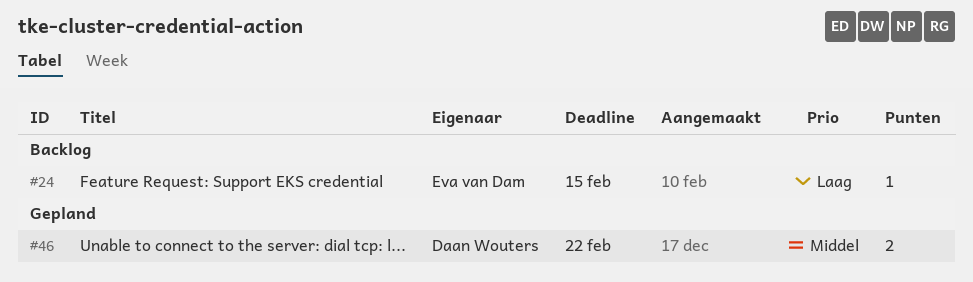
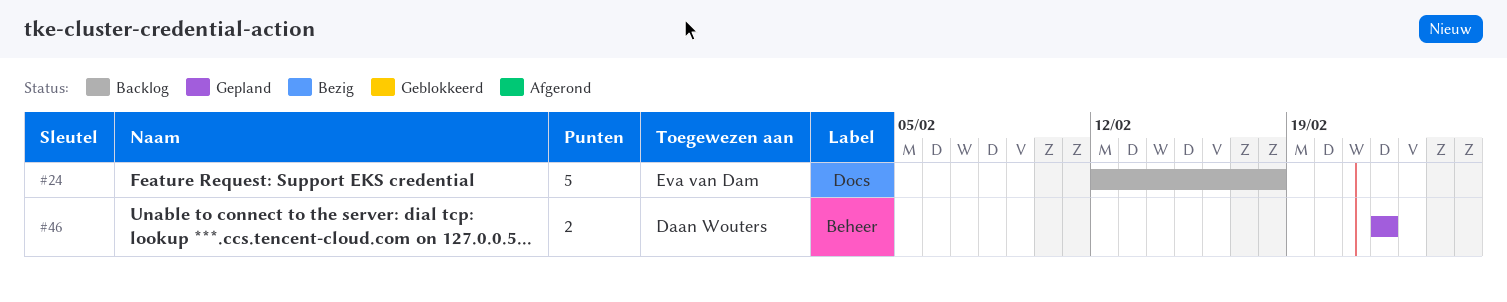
#24, estimate: 1 -> 5
#24, due: Feb 15 -> Feb 18

